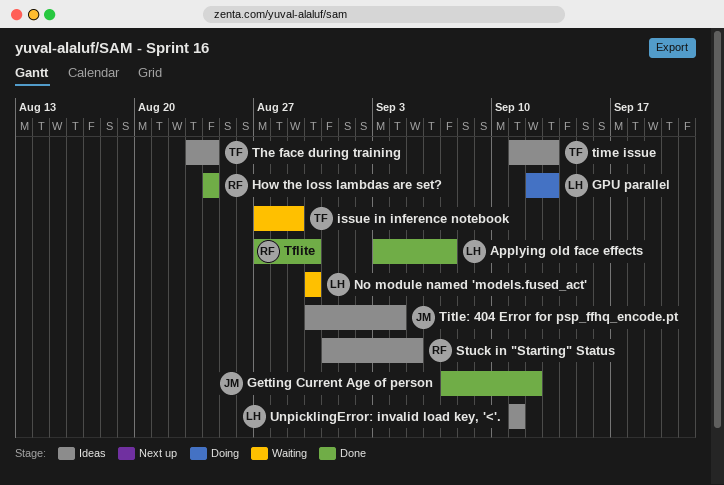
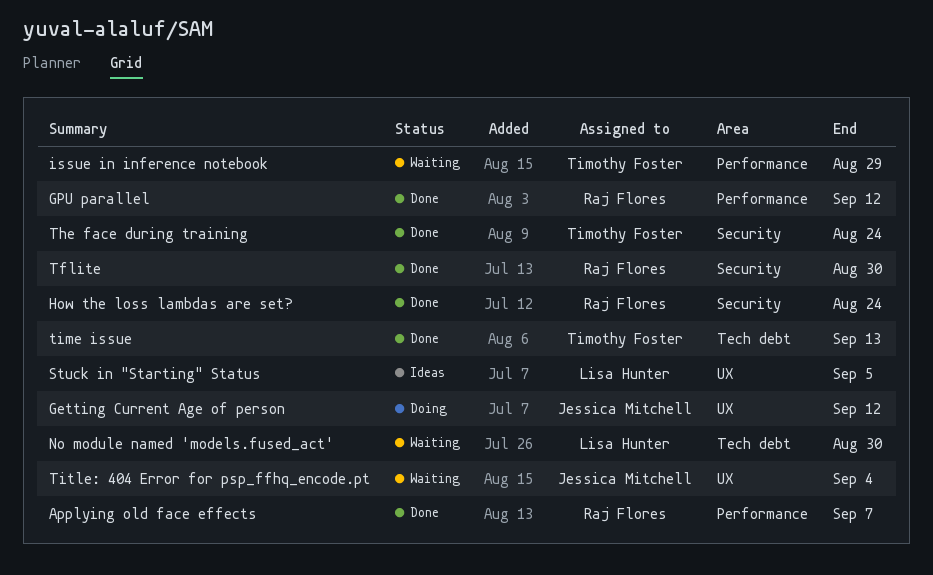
Applying old face effects, owner: Lisa Hunter -> Raj Flores
Getting Current Age of person, status: Done -> Doing
GPU parallel, status: Doing -> Done
GPU parallel, owner: Lisa Hunter -> Raj Flores
GPU parallel, due: Sep 13 -> Sep 12
Stuck in "Starting" Status, owner: Raj Flores -> Lisa Hunter
The face during training, status: Ideas -> Done
time issue, status: Ideas -> Done
Title: 404 Error for psp_ffhq_encode.pt, status: Ideas -> Waiting
UnpicklingError: invalid load key, '<'.: present -> none

